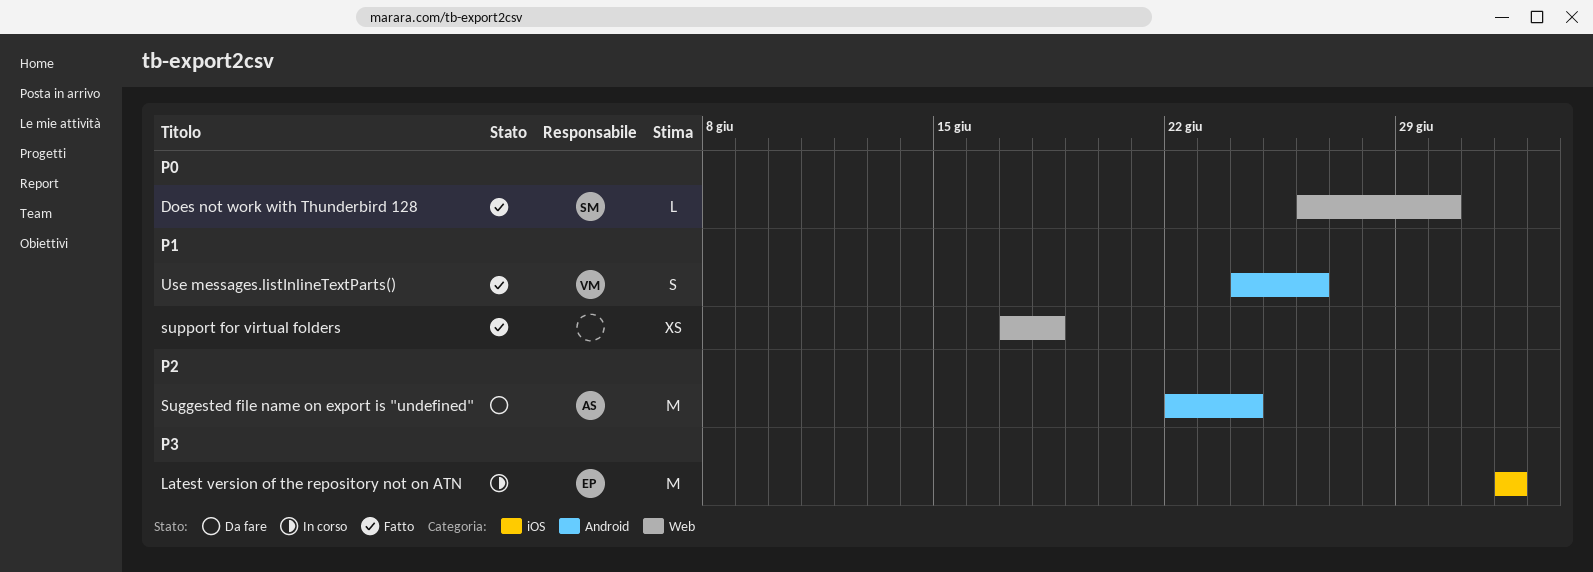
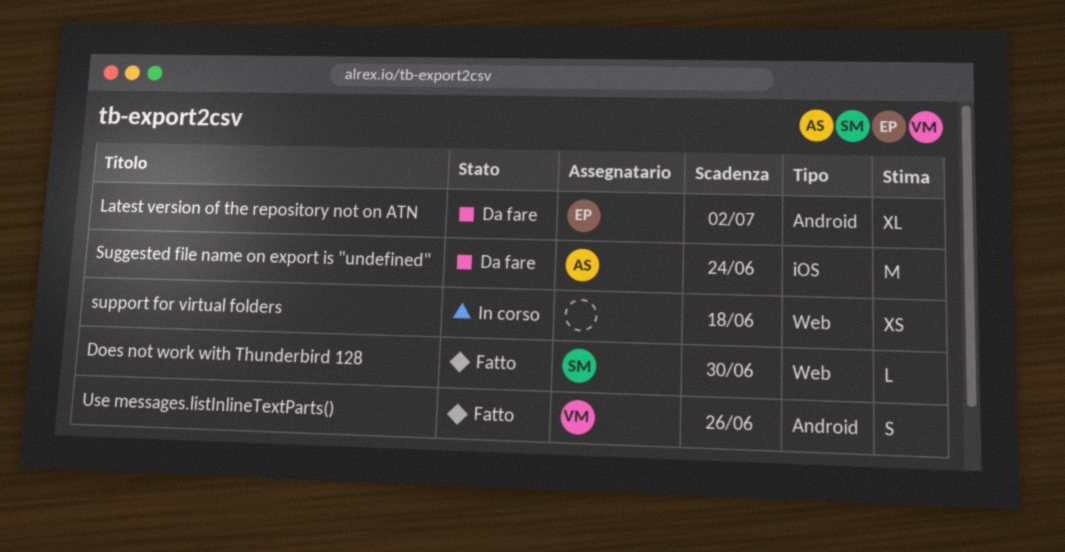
Latest version of the repository not on ATN, status: In corso -> Da fare
Latest version of the repository not on ATN, label: iOS -> Android
Latest version of the repository not on ATN, estimate: M -> XL
Suggested file name on export is "undefined", label: Android -> iOS
support for virtual folders, status: Fatto -> In corso

